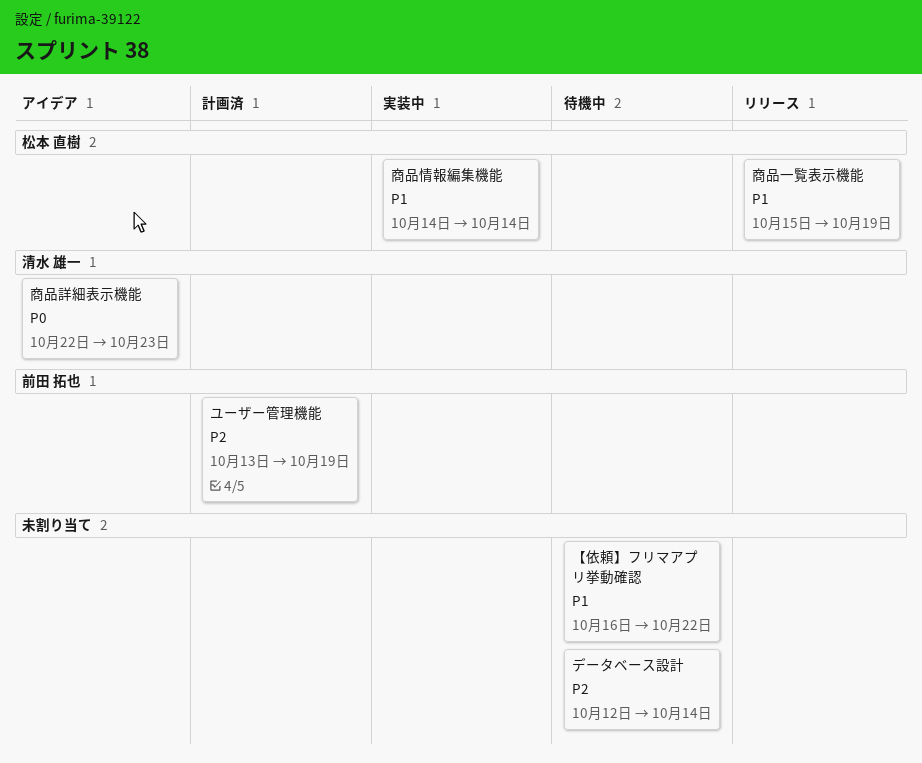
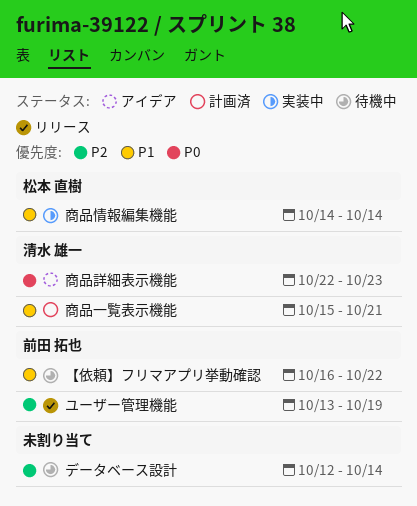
【依頼】フリマアプリ挙動確認, owner: none -> 前田 拓也
ユーザー管理機能, status: 計画済 -> リリース
商品一覧表示機能, status: リリース -> 計画済
商品一覧表示機能, owner: 松本 直樹 -> 清水 雄一
商品一覧表示機能, due: Oct 19 -> Oct 21

